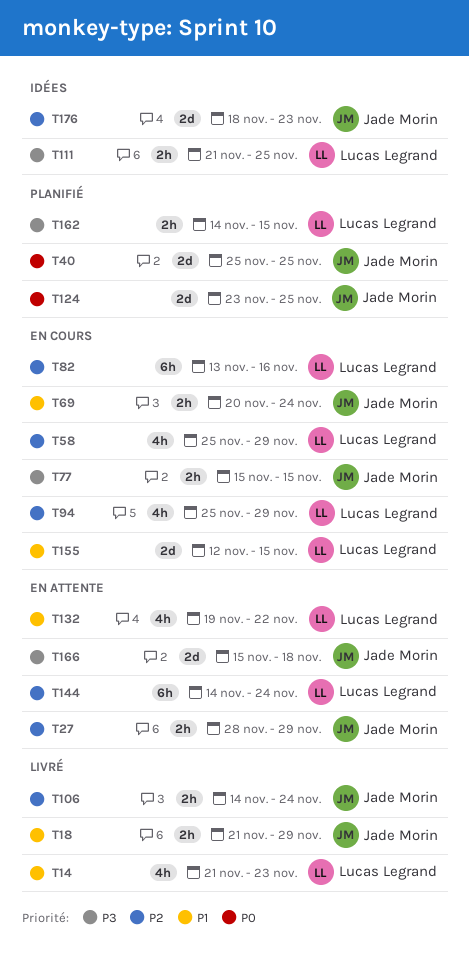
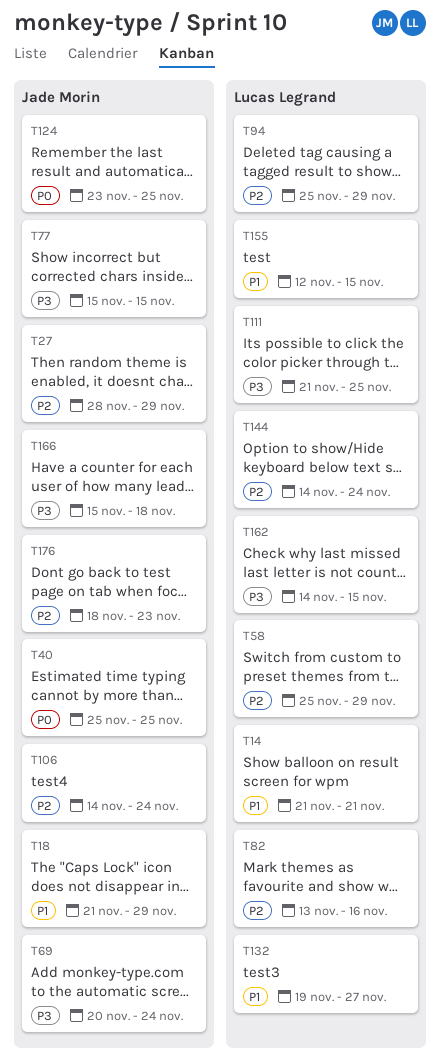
T14, due: Nov 23 -> Nov 21
T69, priority: P1 -> P3
T132, due: Nov 22 -> Nov 27

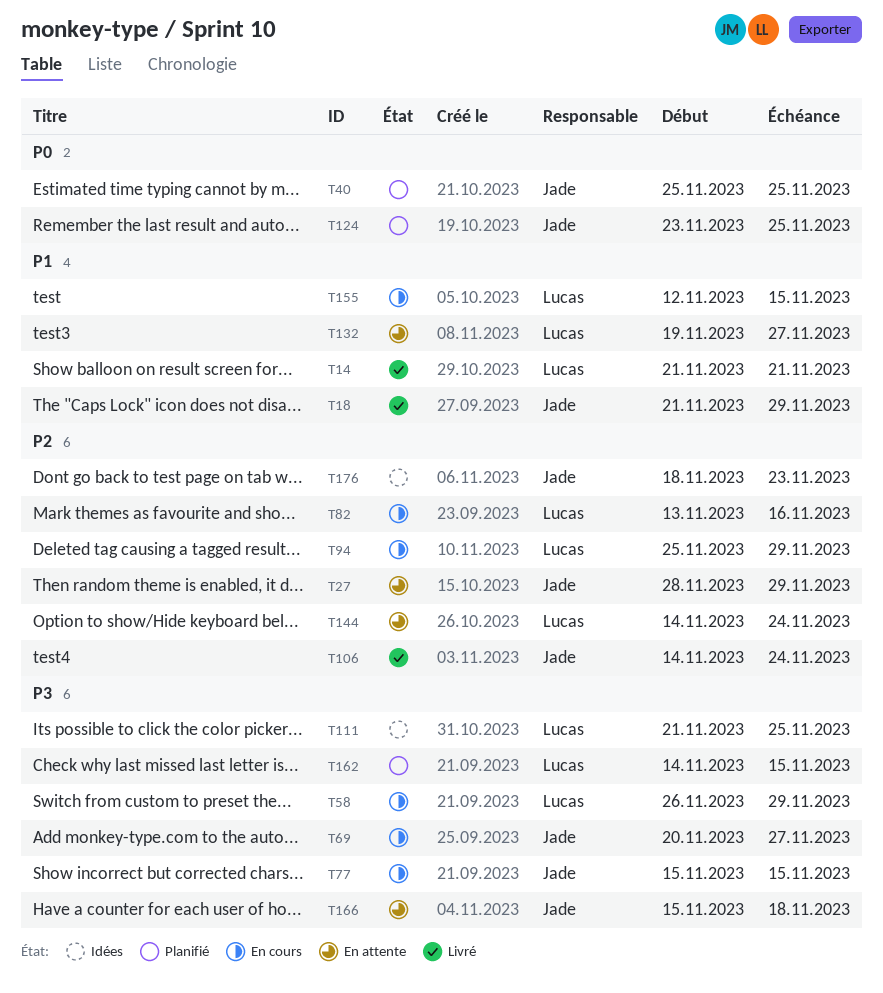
T58, priority: P2 -> P3
T58, start: Nov 25 -> Nov 26
T69, due: Nov 24 -> Nov 27

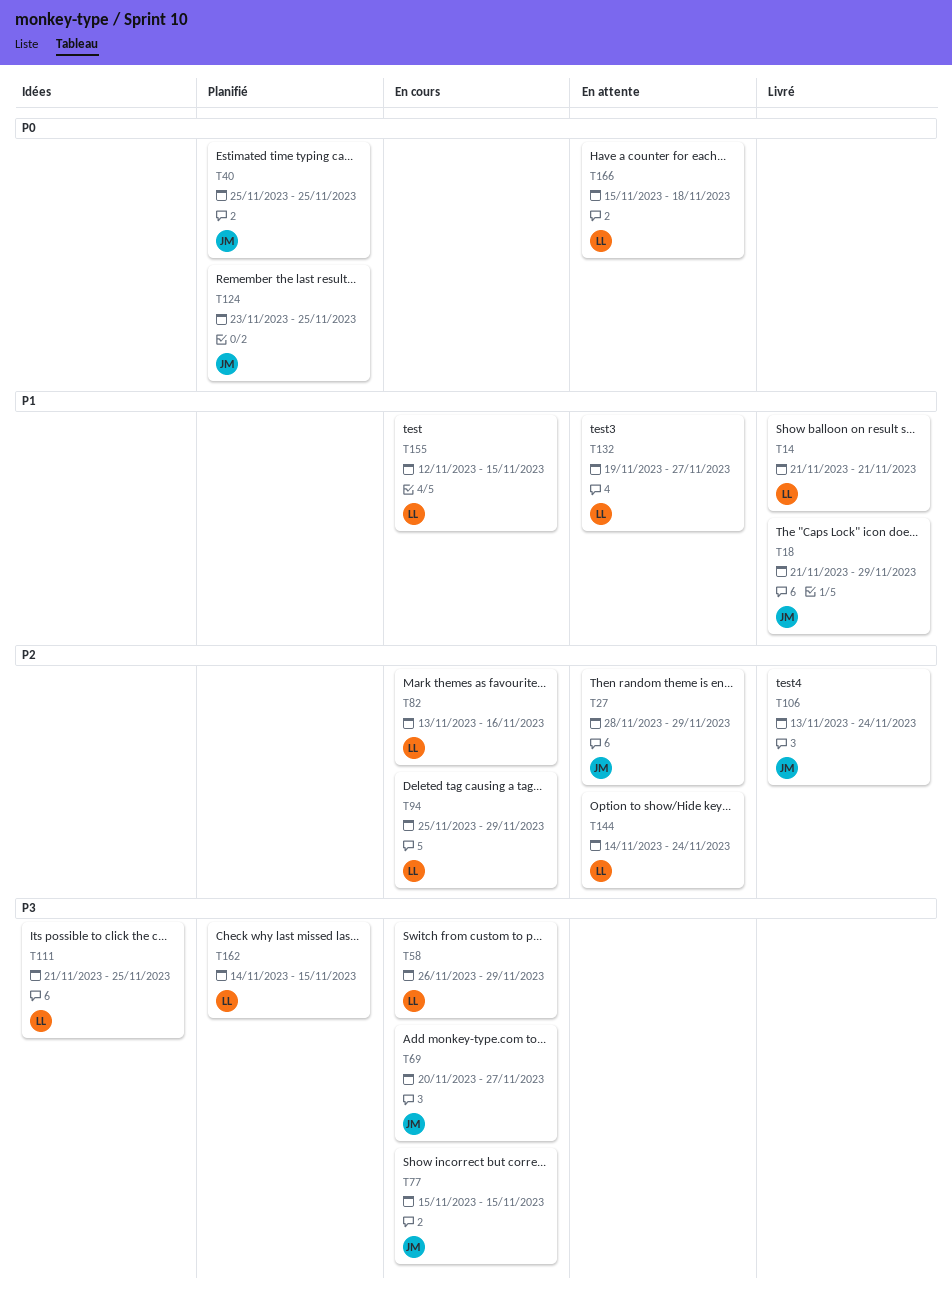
T106, start: Nov 14 -> Nov 13
T166, owner: Jade -> Lucas
T166, priority: P3 -> P0
T176: present -> none

